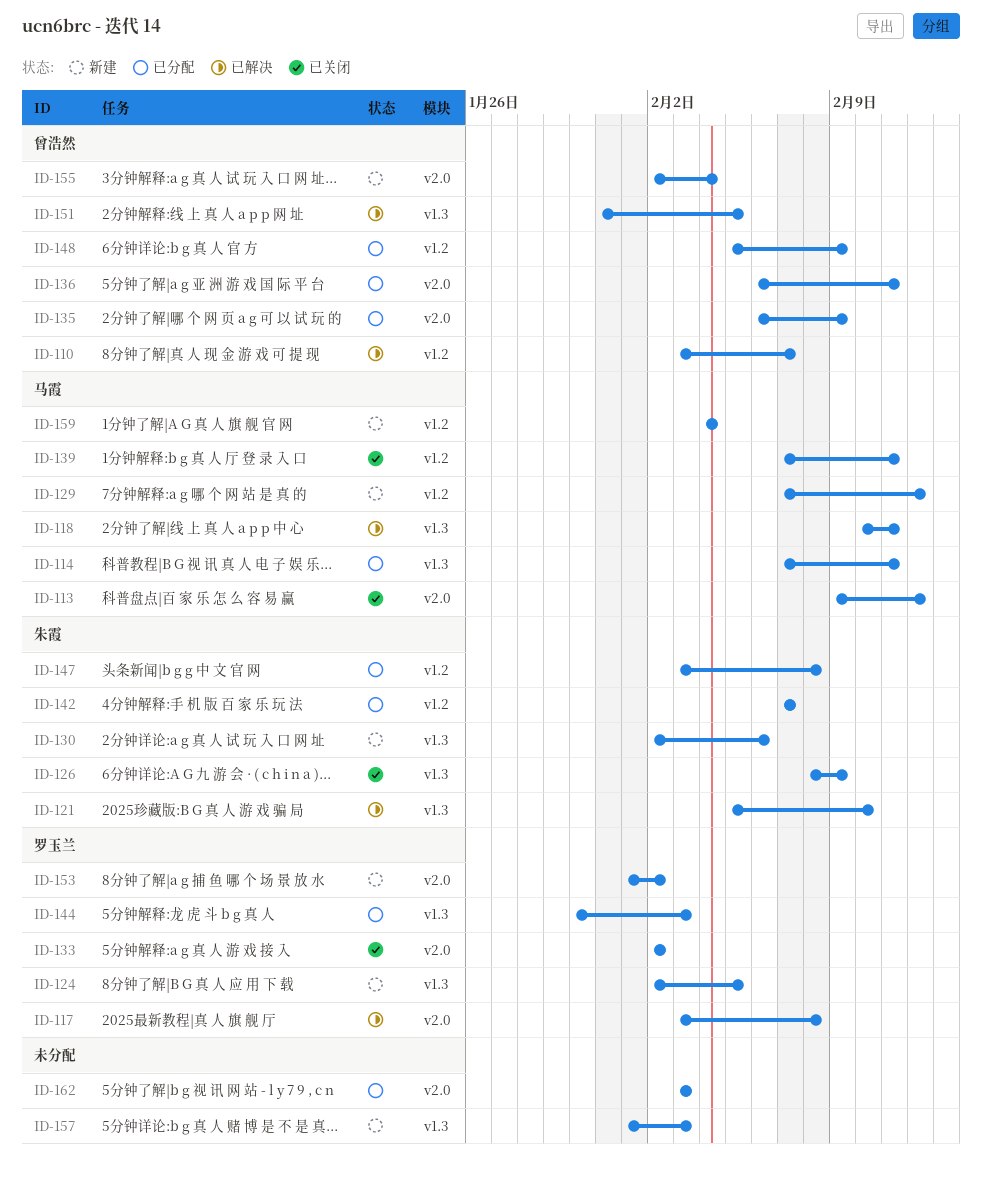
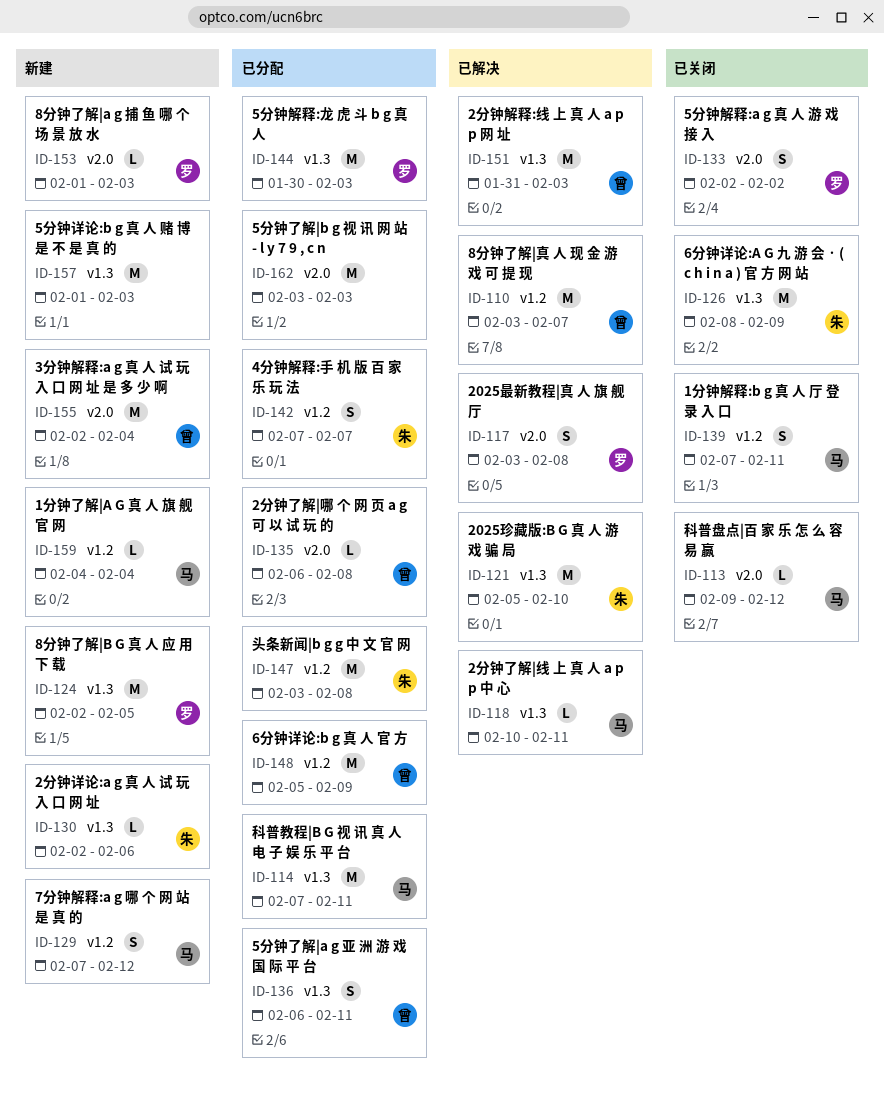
ID-135, due: Feb 9 -> Feb 8
ID-136, label: v2.0 -> v1.3
ID-151, due: Feb 5 -> Feb 3
ID-153, due: Feb 2 -> Feb 3

